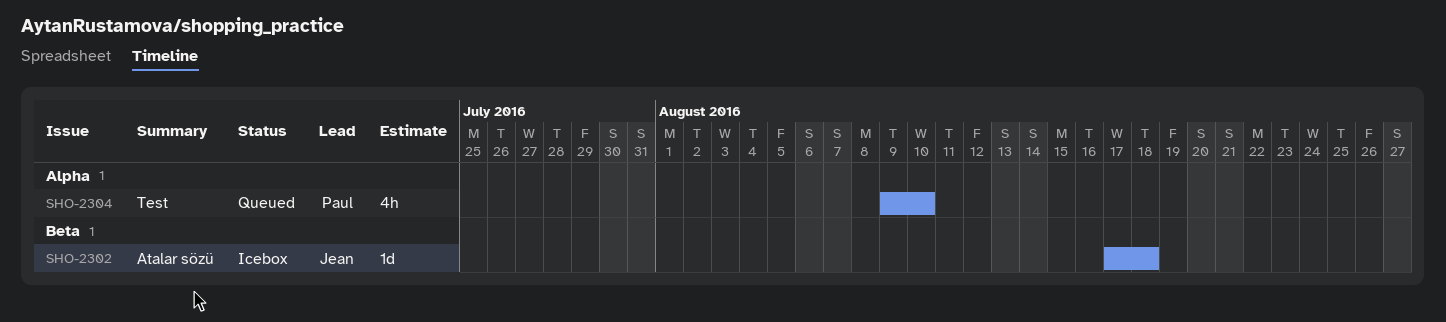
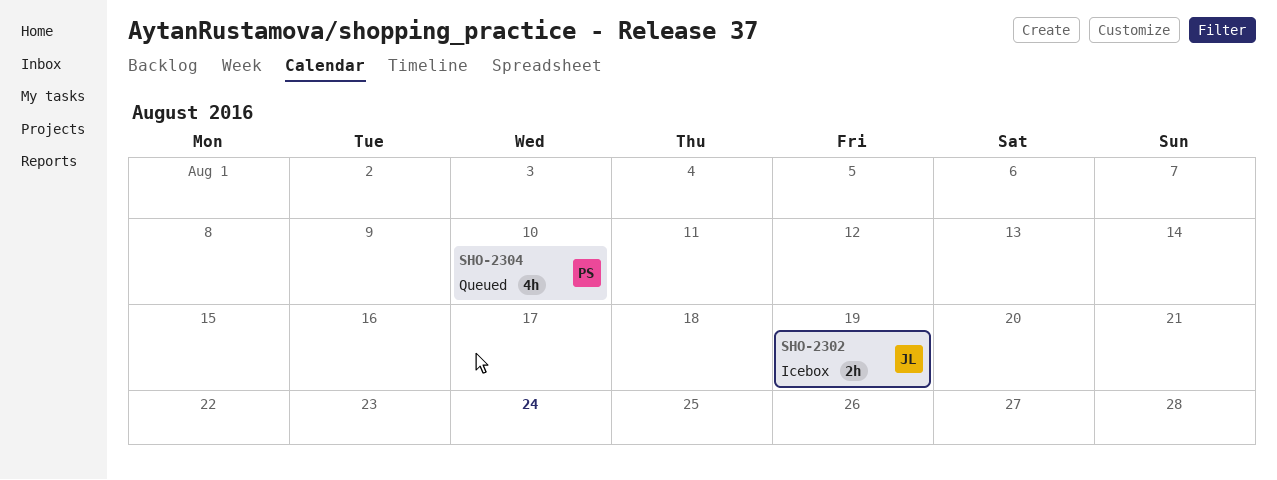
SHO-2302, estimate: 1d -> 2h
SHO-2302, due: Aug 18 -> Aug 19

